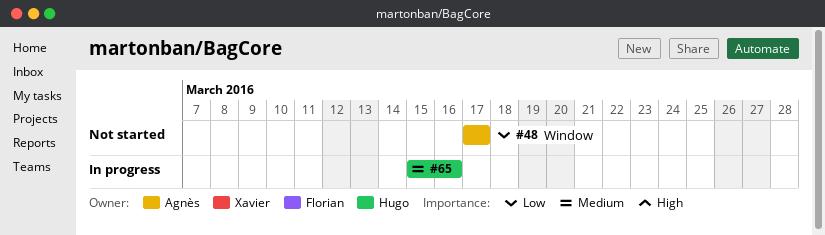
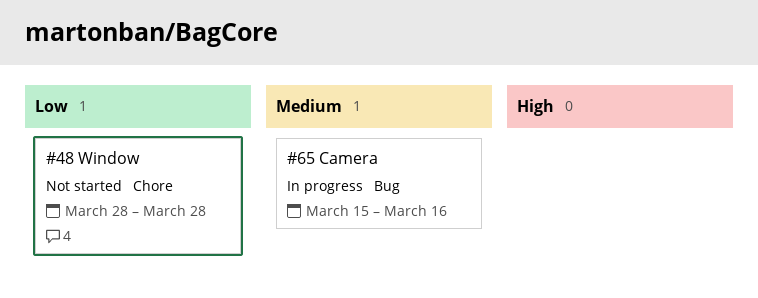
#48, start: Mar 17 -> Mar 28
#48, due: Mar 17 -> Mar 28

